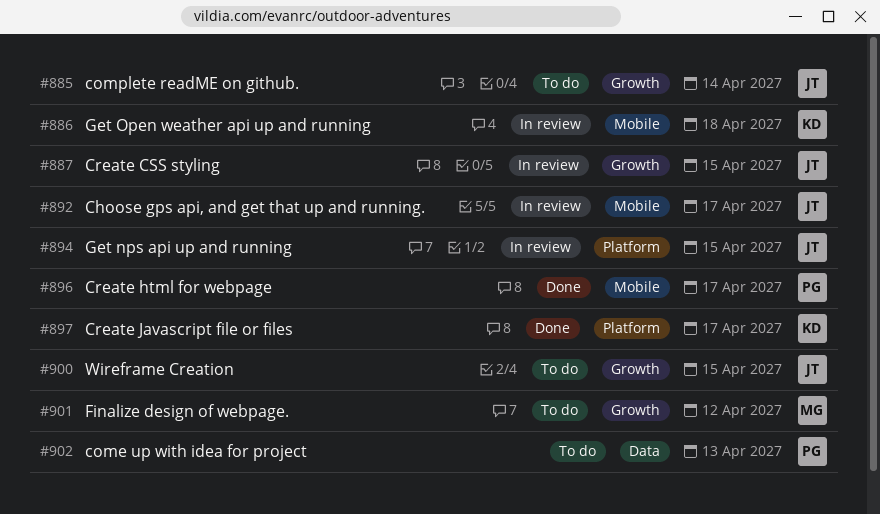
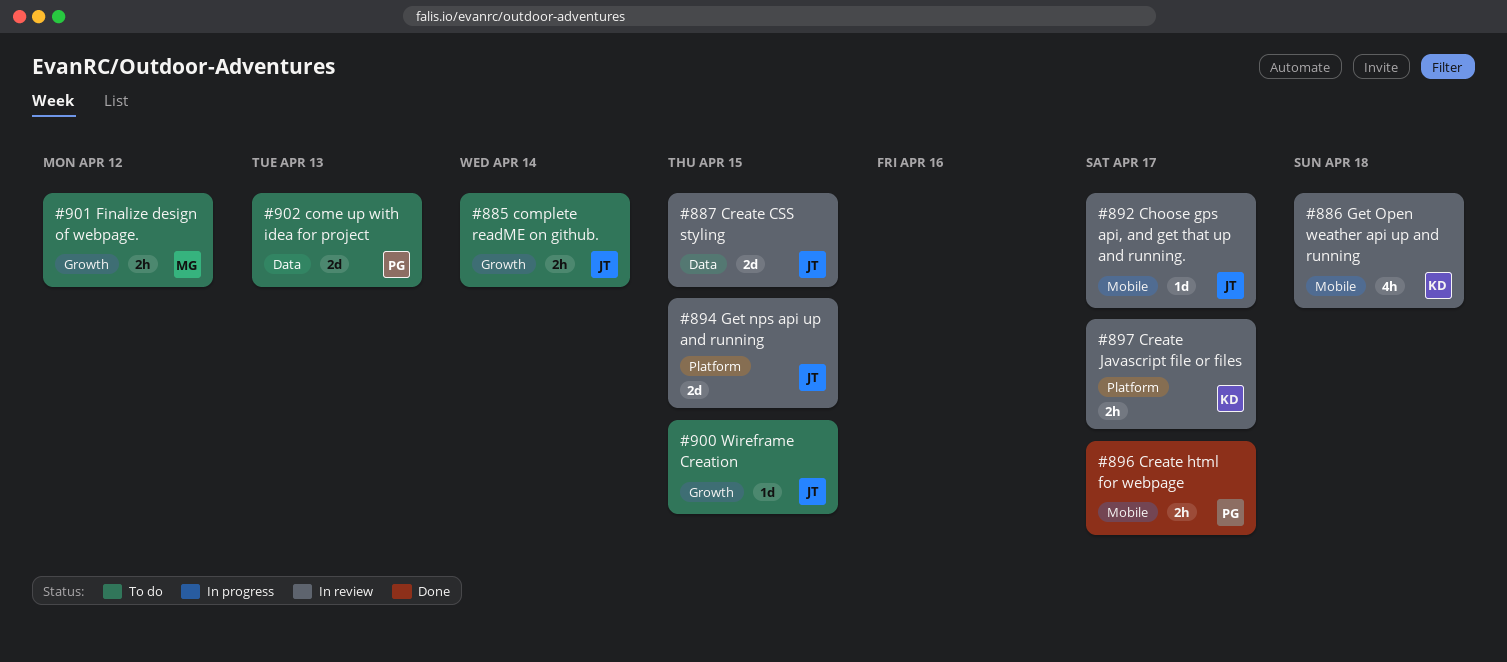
#887, label: Growth -> Data
#897, status: Done -> In review

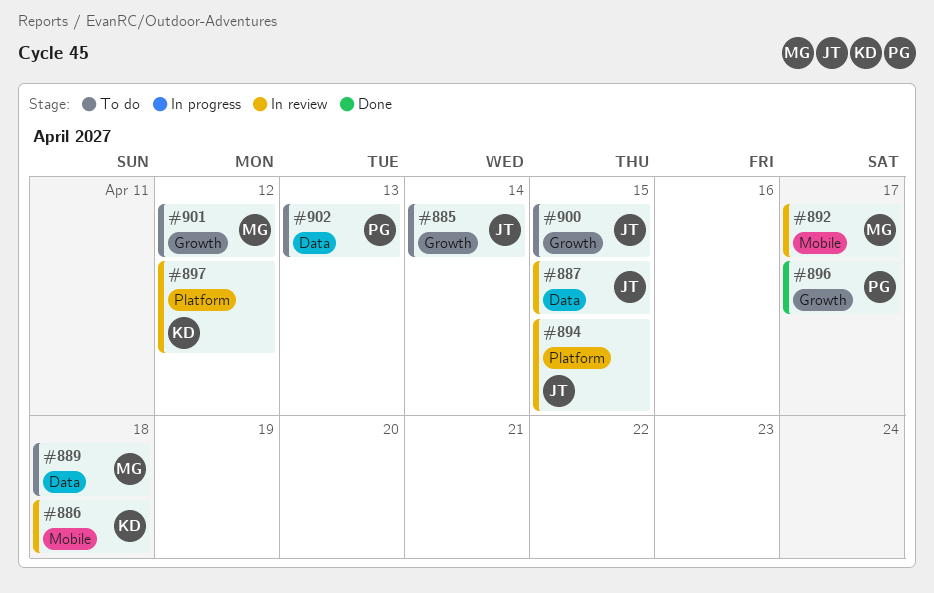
#889: none -> present
#892, owner: JT -> MG
#896, label: Mobile -> Growth
#897, due: Apr 17 -> Apr 12

